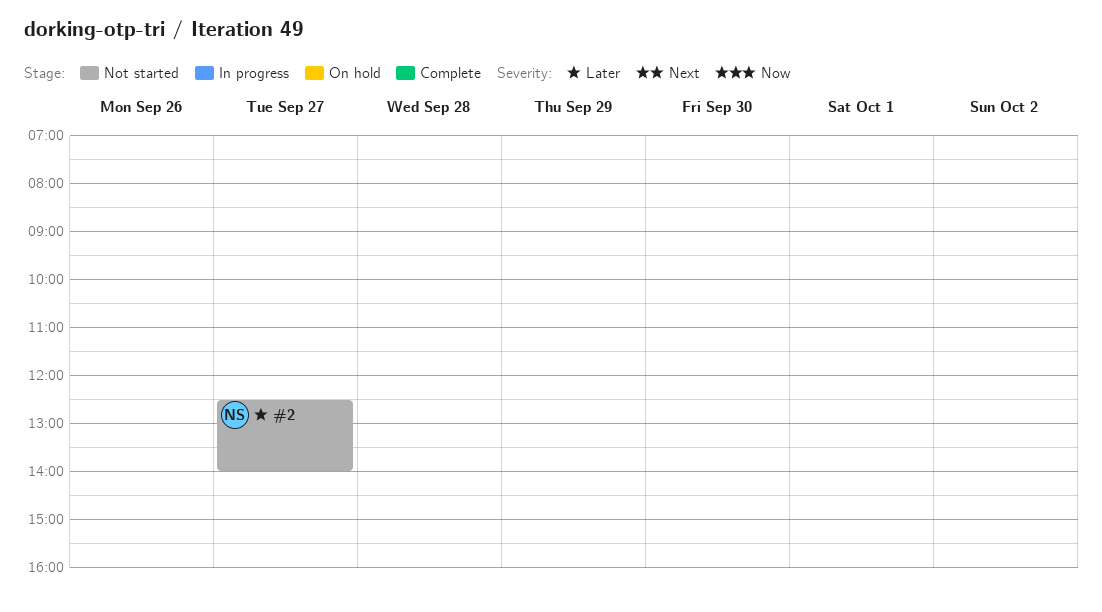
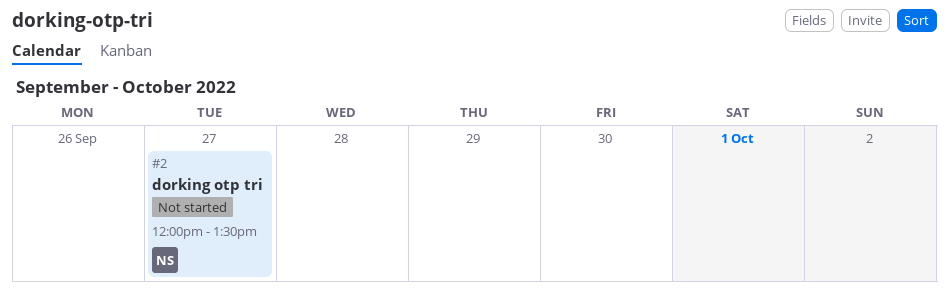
#2, begins: 12:30 -> 12:00
#2, ends: 14:00 -> 13:30

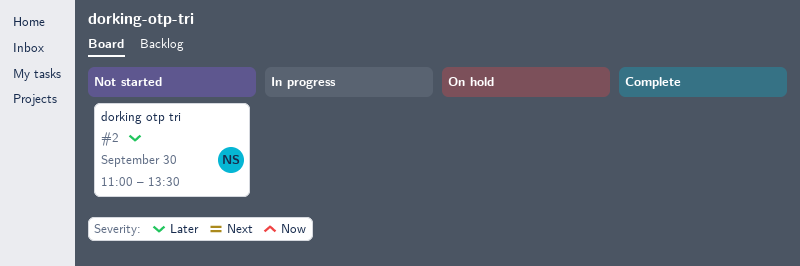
#2, day: Sep 27 -> Sep 30
#2, begins: 12:00 -> 11:00

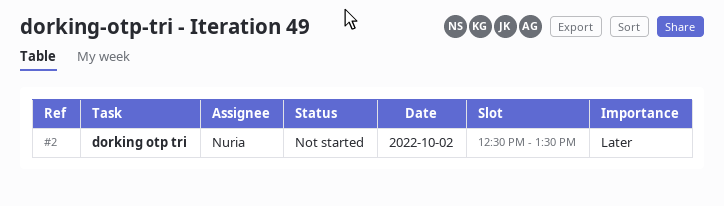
#2, day: Sep 30 -> Oct 2
#2, begins: 11:00 -> 12:30

